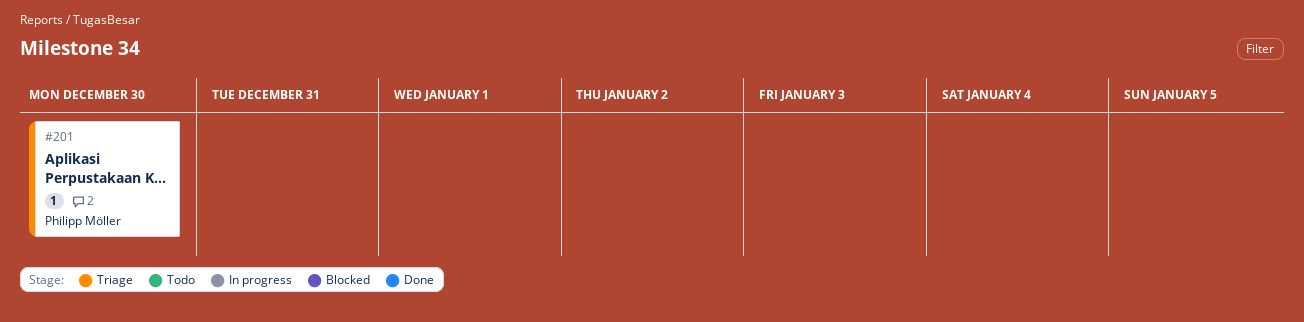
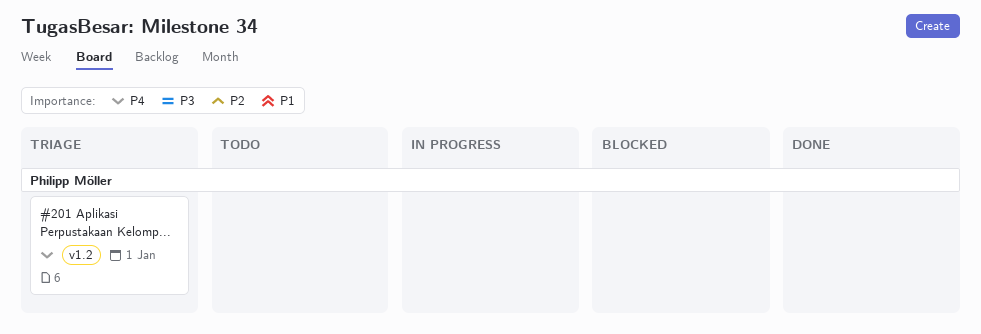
#201, due: Dec 30 -> Jan 1

